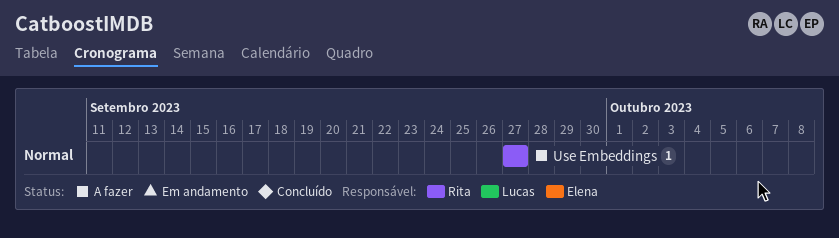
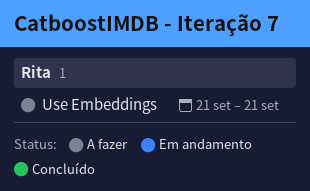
Use Embeddings, start: Sep 27 -> Sep 21
Use Embeddings, due: Sep 27 -> Sep 21

